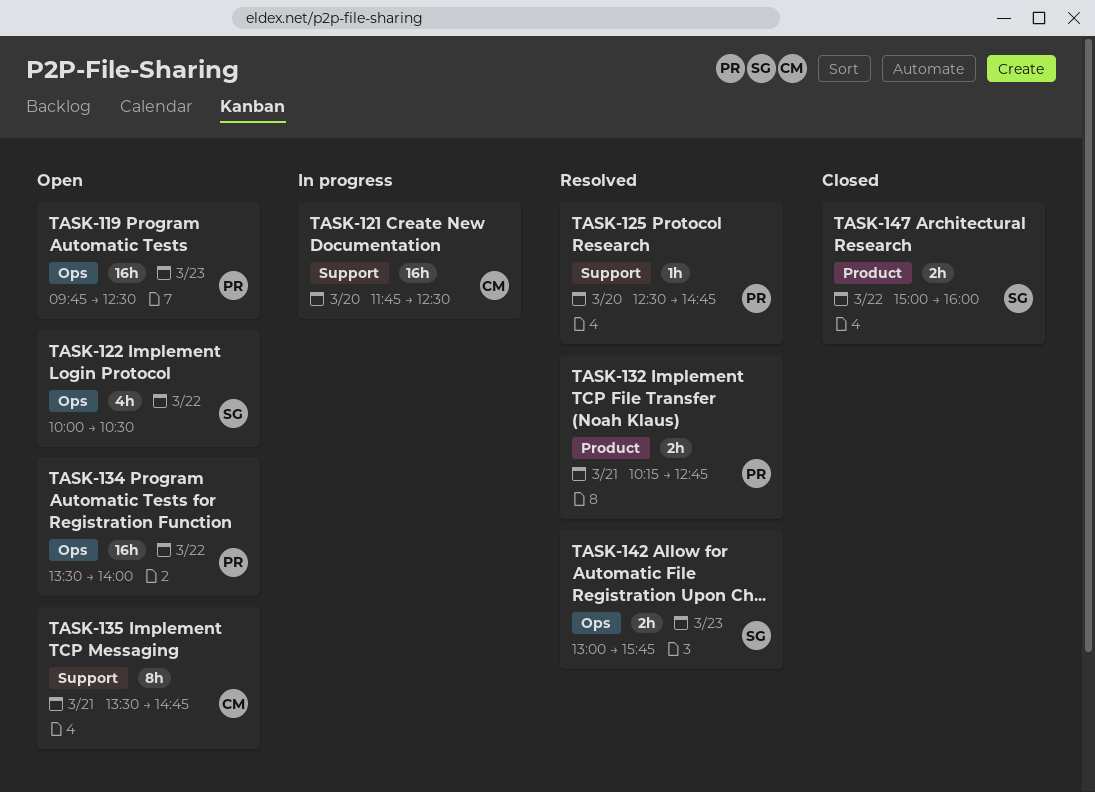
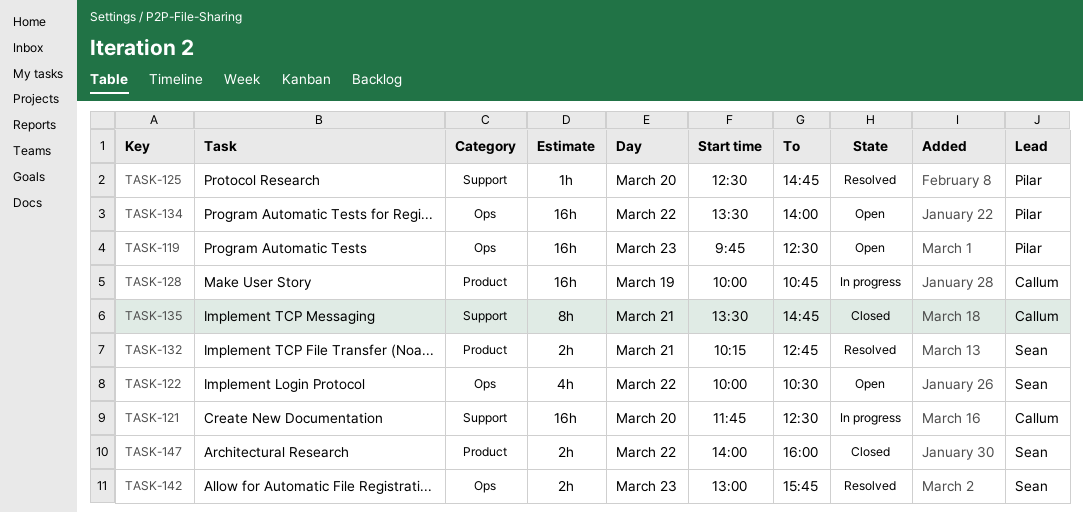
TASK-128: none -> present
TASK-132, owner: Pilar -> Sean
TASK-135, status: Open -> Closed
TASK-147, begins: 15:00 -> 14:00

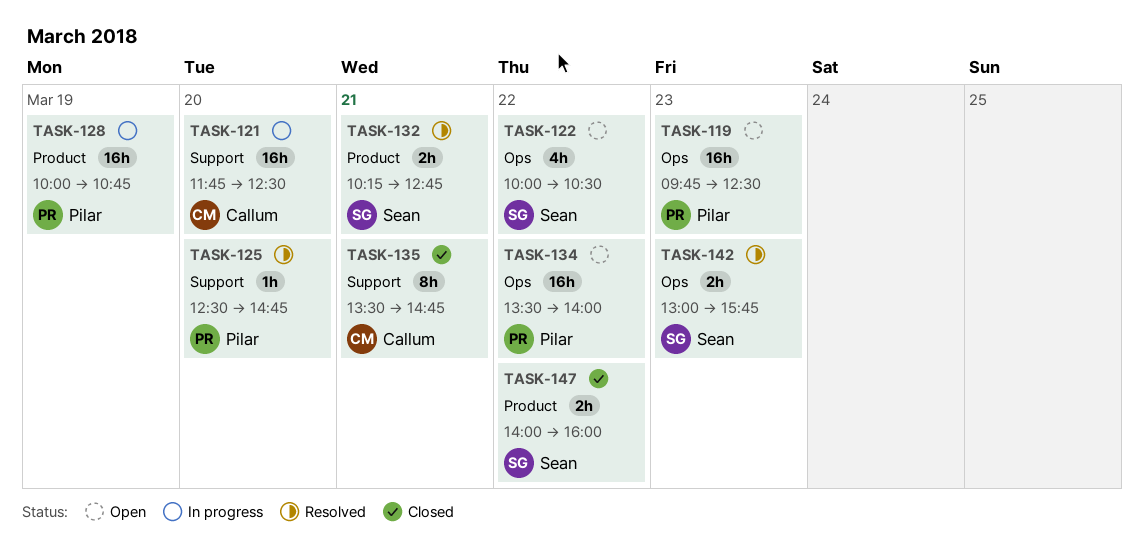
TASK-128, owner: Callum -> Pilar

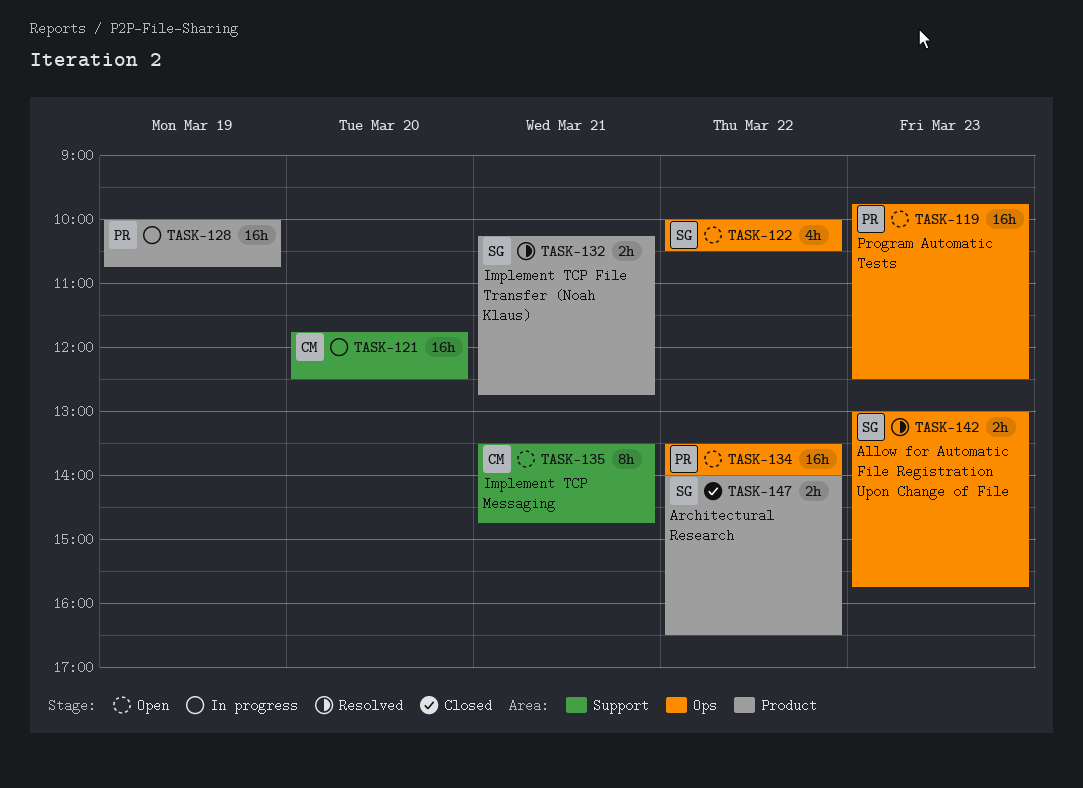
TASK-125: present -> none
TASK-135, status: Closed -> Open
TASK-147, ends: 16:00 -> 16:30

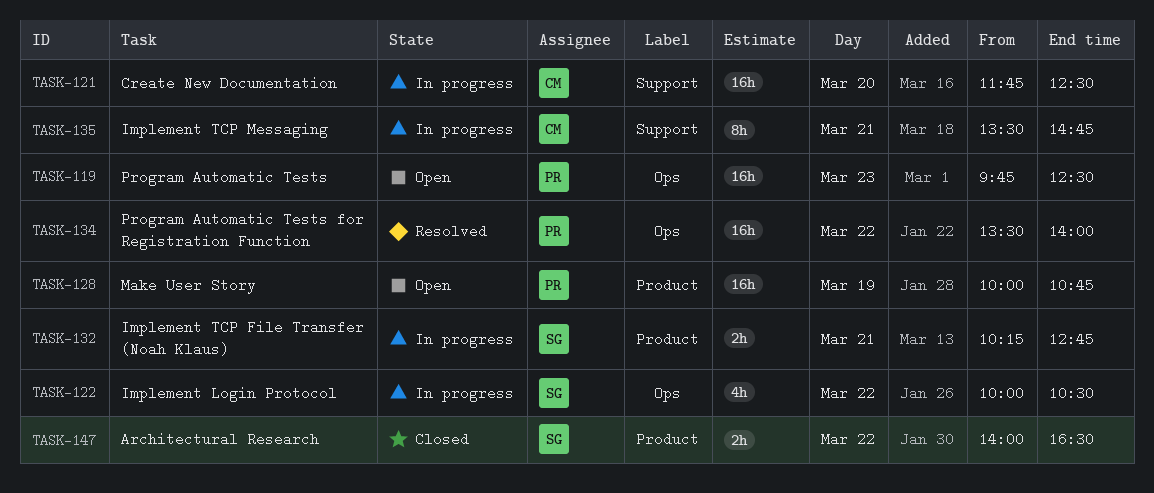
TASK-122, status: Open -> In progress
TASK-128, status: In progress -> Open
TASK-132, status: Resolved -> In progress
TASK-134, status: Open -> Resolved
TASK-135, status: Open -> In progress
TASK-142: present -> none

